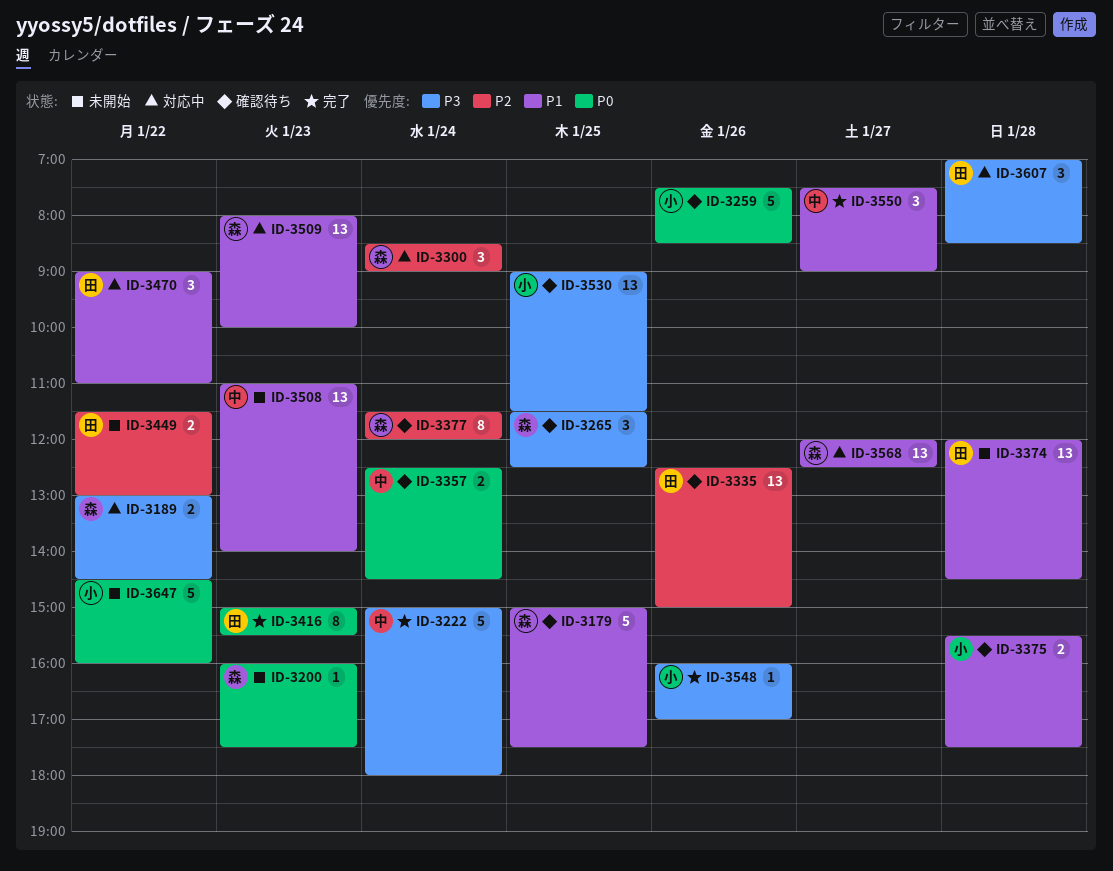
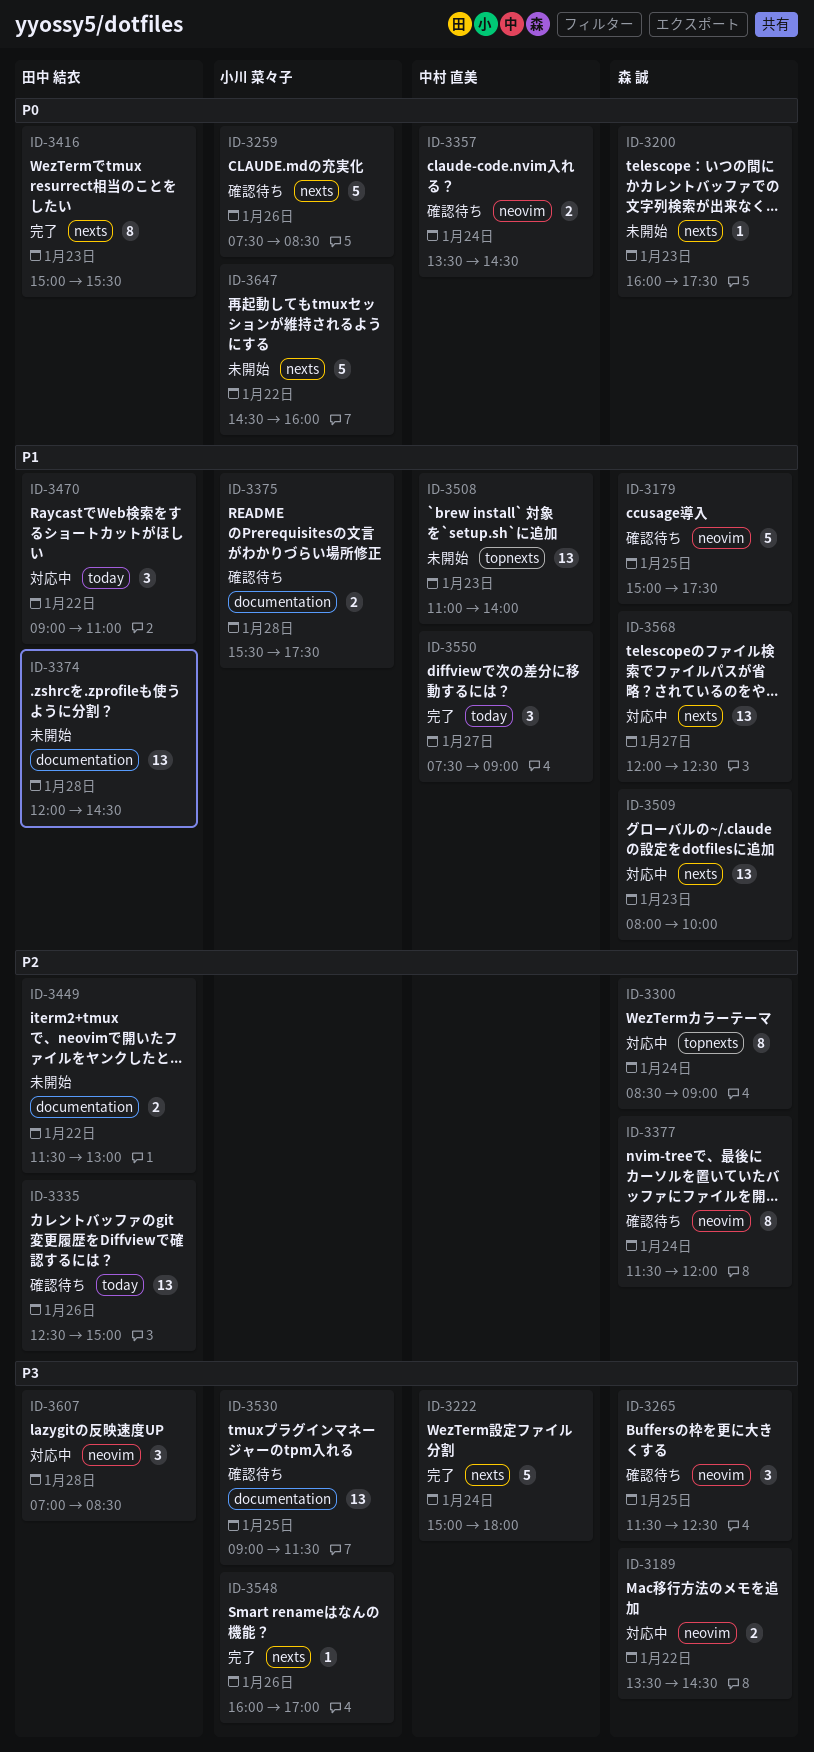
ID-3189, begins: 13:00 -> 13:30
ID-3300, estimate: 3 -> 8
ID-3357, begins: 12:30 -> 13:30

